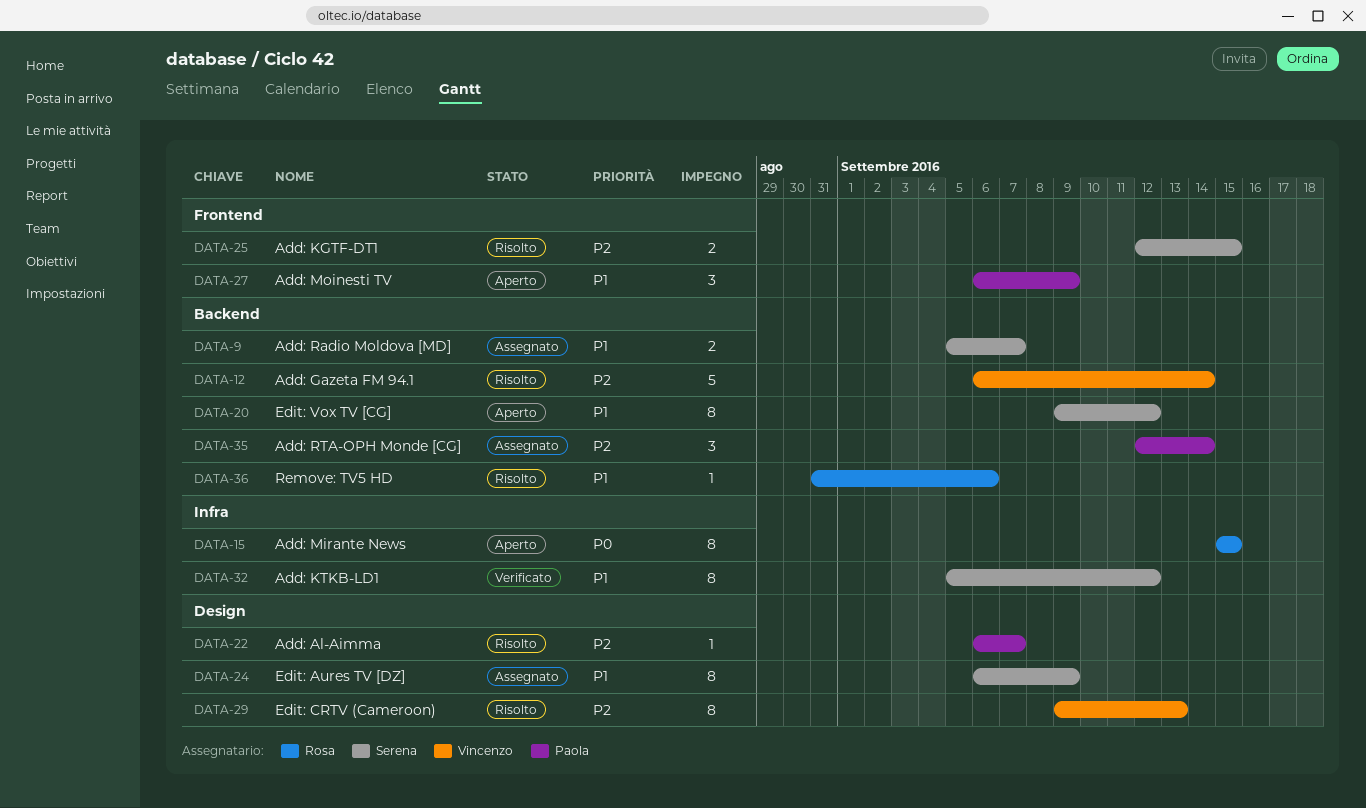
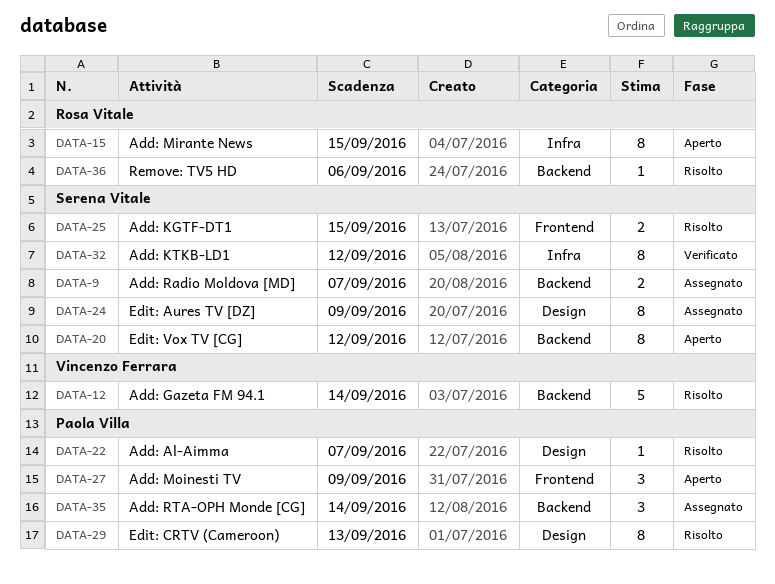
DATA-29, owner: Vincenzo Ferrara -> Paola Villa

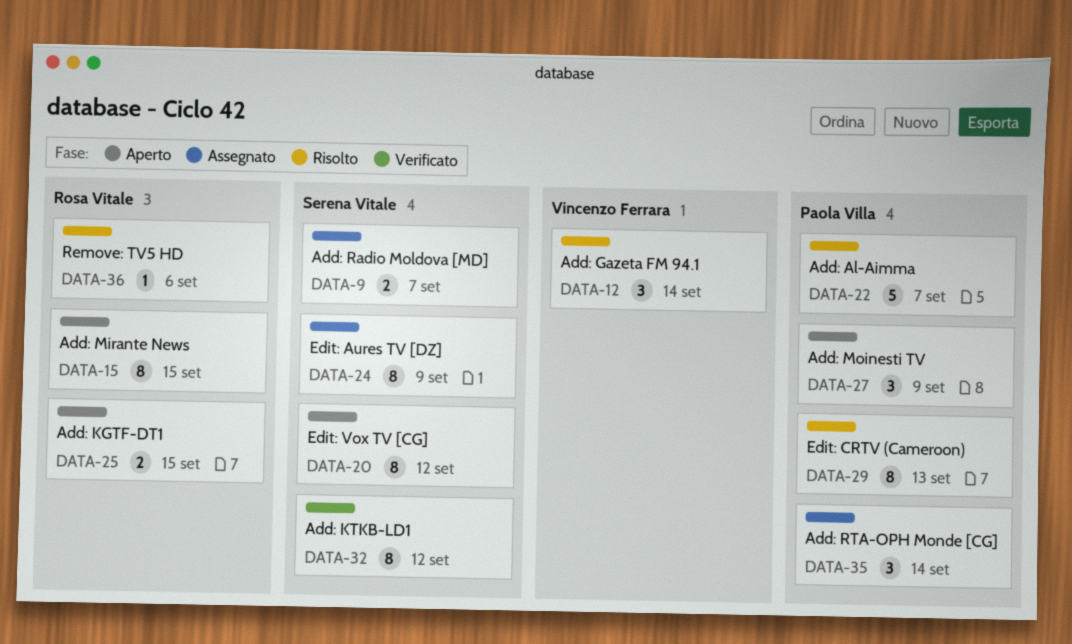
DATA-12, estimate: 5 -> 3
DATA-22, estimate: 1 -> 5
DATA-25, status: Risolto -> Aperto
DATA-25, owner: Serena Vitale -> Rosa Vitale

